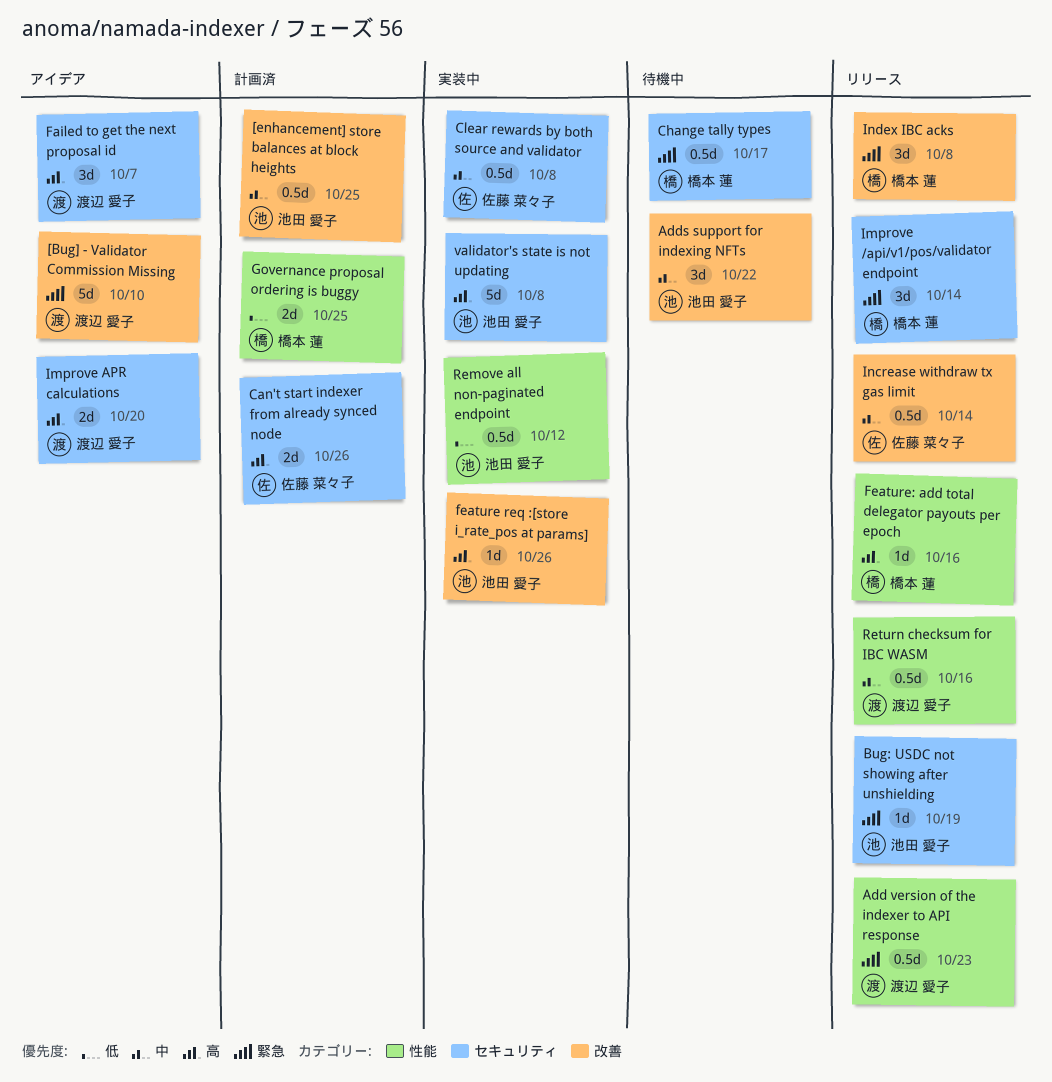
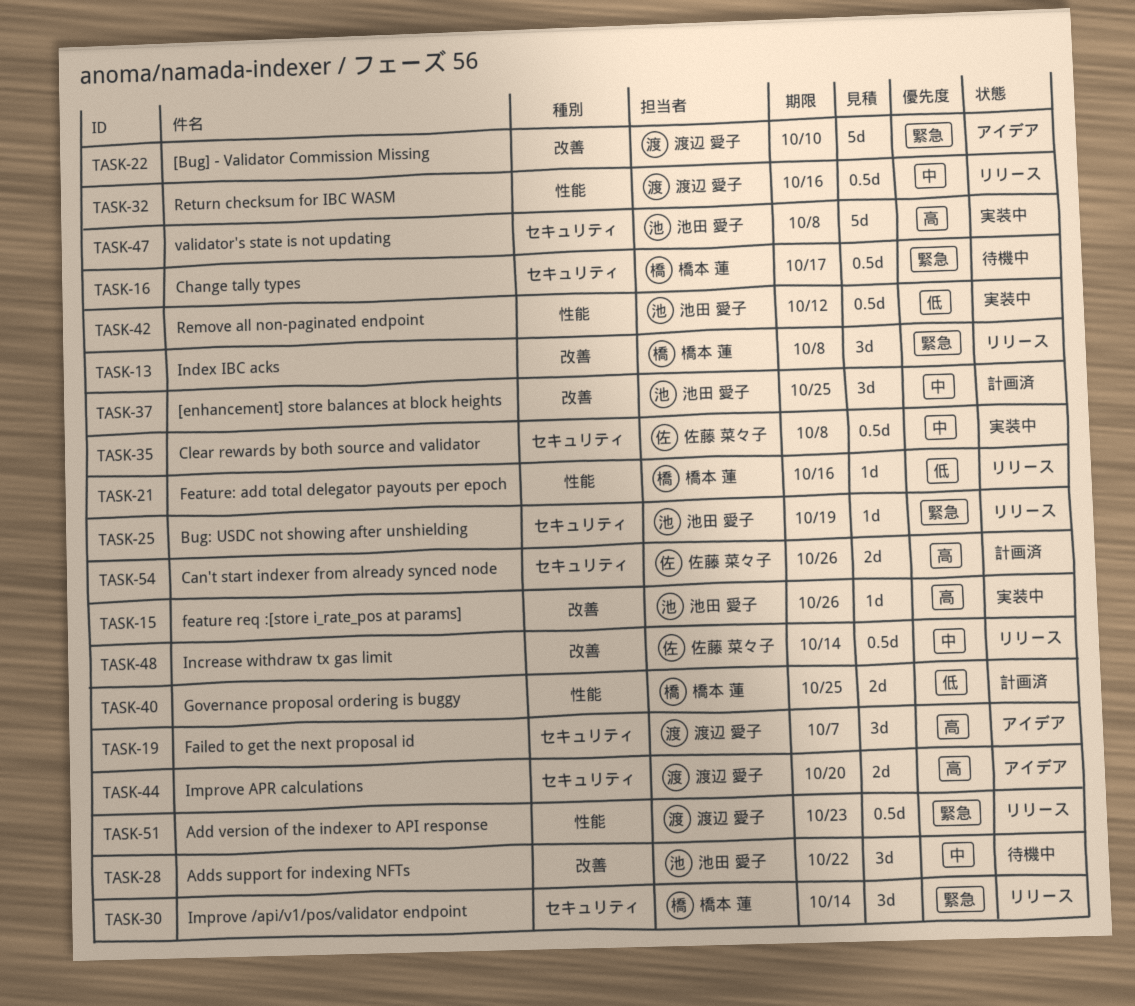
[enhancement] store balances at block heights, estimate: 0.5d -> 3d
Feature: add total delegator payouts per epoch, priority: 高 -> 低

